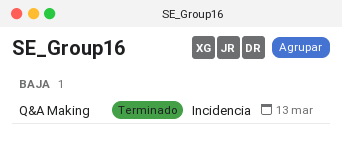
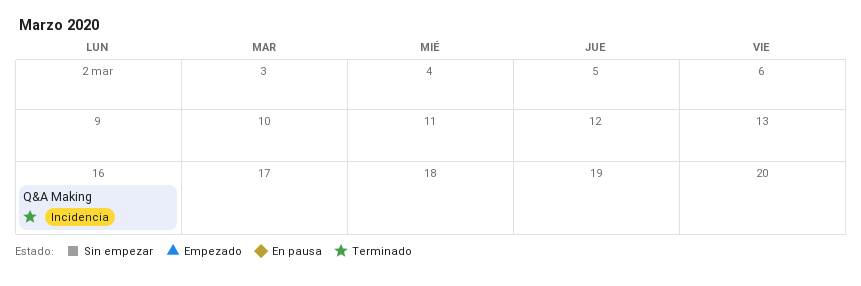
Q&A Making, due: Mar 13 -> Mar 16

